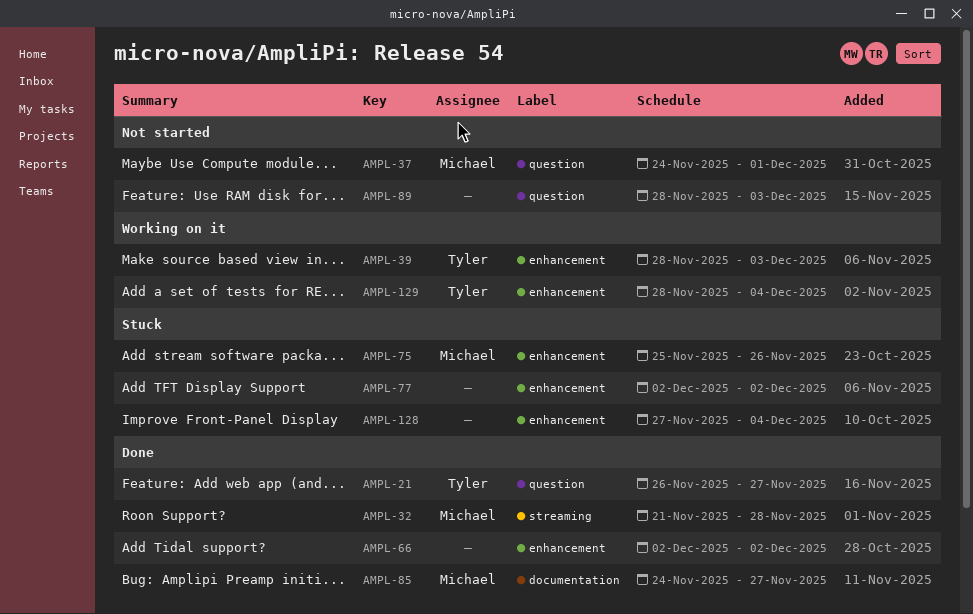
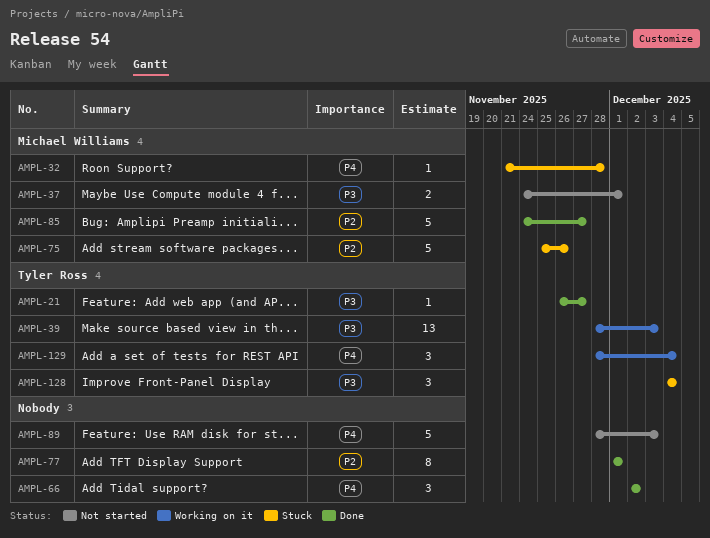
AMPL-32, status: Done -> Stuck
AMPL-77, status: Stuck -> Done
AMPL-77, start: Dec 2 -> Dec 1
AMPL-77, due: Dec 2 -> Dec 1
AMPL-128, owner: none -> Tyler Ross
AMPL-128, start: Nov 27 -> Dec 4

